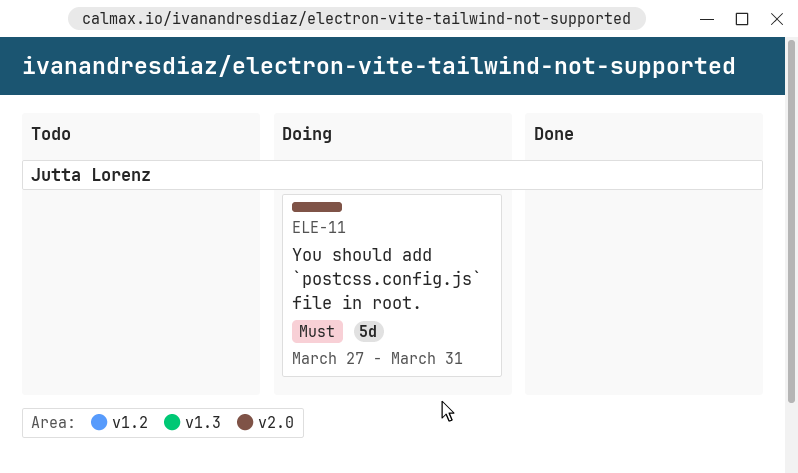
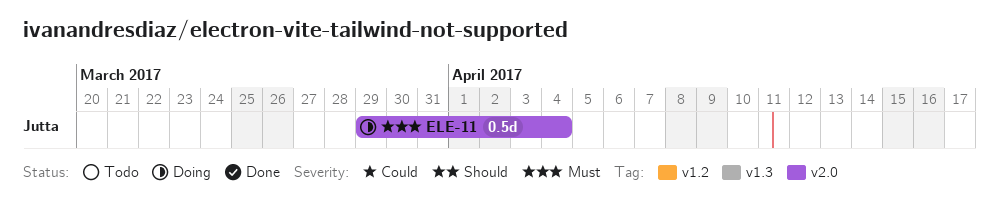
ELE-11, estimate: 5d -> 0.5d
ELE-11, start: Mar 27 -> Mar 29
ELE-11, due: Mar 31 -> Apr 4

